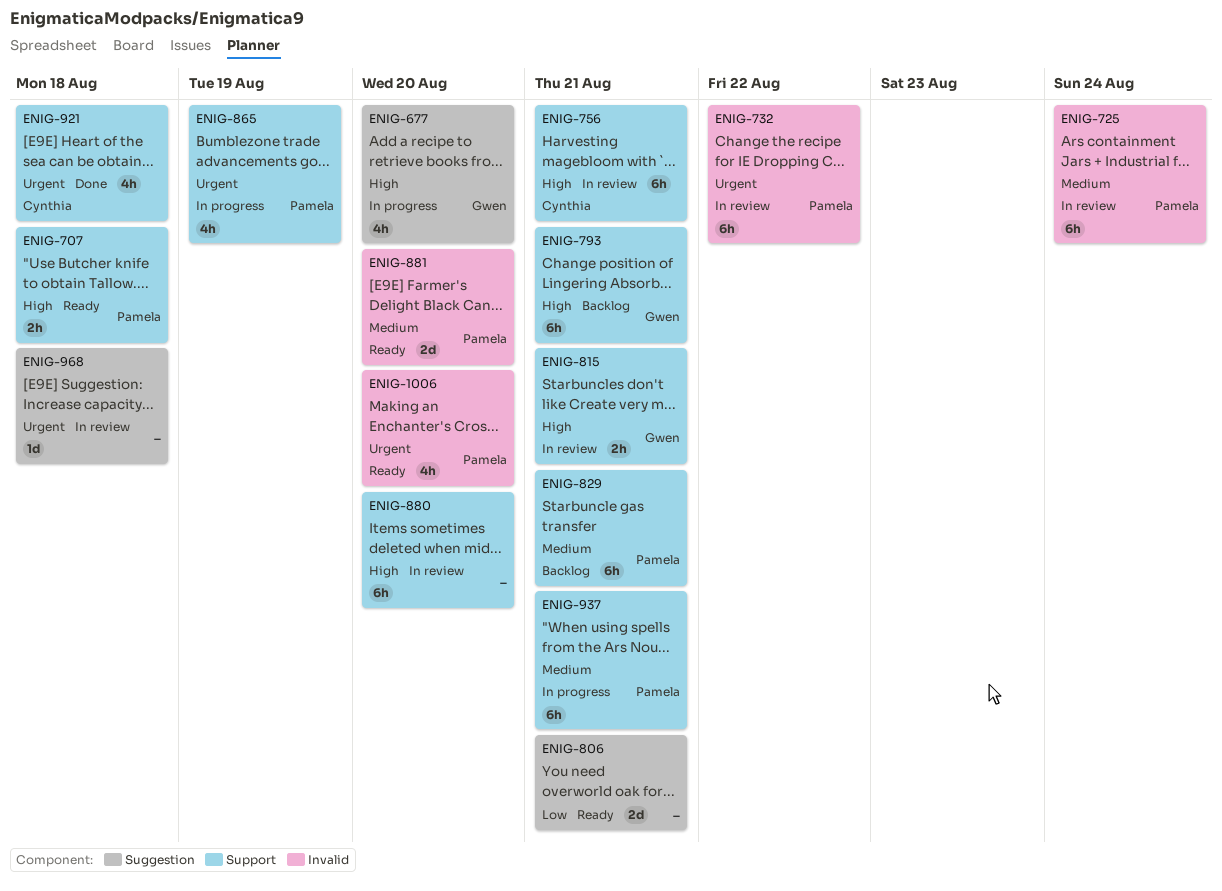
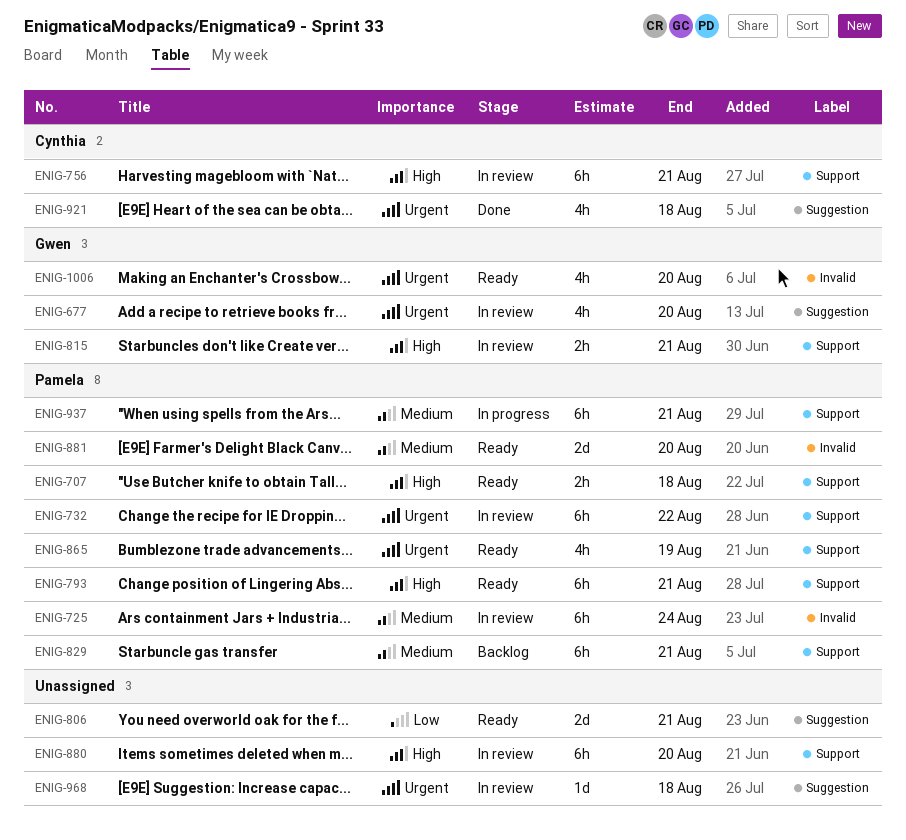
ENIG-677, status: In progress -> In review
ENIG-677, priority: High -> Urgent
ENIG-732, label: Invalid -> Support
ENIG-793, status: Backlog -> Ready
ENIG-793, owner: Gwen -> Pamela
ENIG-865, status: In progress -> Ready
ENIG-921, label: Support -> Suggestion
ENIG-1006, owner: Pamela -> Gwen

